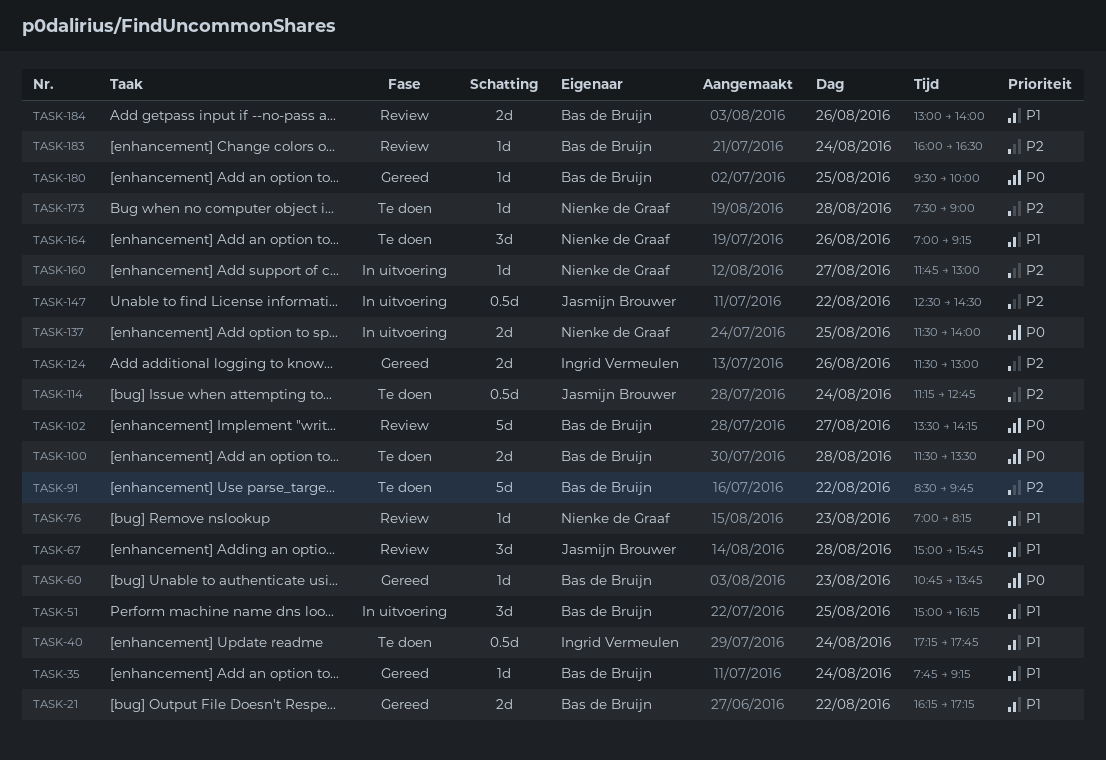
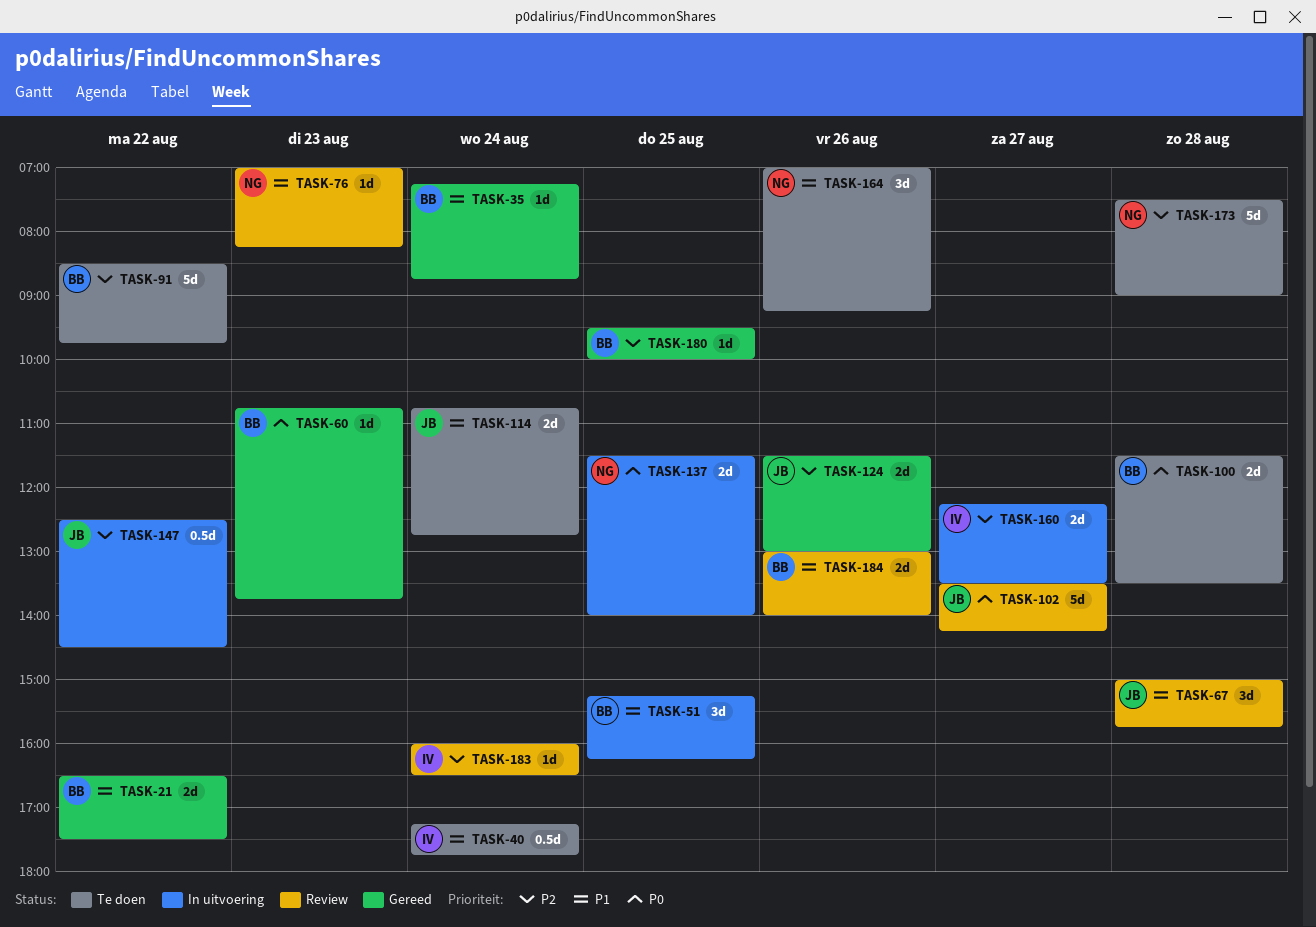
TASK-21, begins: 16:15 -> 16:30
TASK-21, ends: 17:15 -> 17:30
TASK-35, begins: 07:45 -> 07:15
TASK-35, ends: 09:15 -> 08:45
TASK-51, begins: 15:00 -> 15:15
TASK-102, owner: Bas de Bruijn -> Jasmijn Brouwer
TASK-114, priority: P2 -> P1
TASK-114, estimate: 0.5d -> 2d
TASK-114, begins: 11:15 -> 10:45
TASK-124, owner: Ingrid Vermeulen -> Jasmijn Brouwer
TASK-160, owner: Nienke de Graaf -> Ingrid Vermeulen
TASK-160, estimate: 1d -> 2d
TASK-160, begins: 11:45 -> 12:15
TASK-160, ends: 13:00 -> 13:30
TASK-173, estimate: 1d -> 5d
TASK-180, priority: P0 -> P2
TASK-183, owner: Bas de Bruijn -> Ingrid Vermeulen

